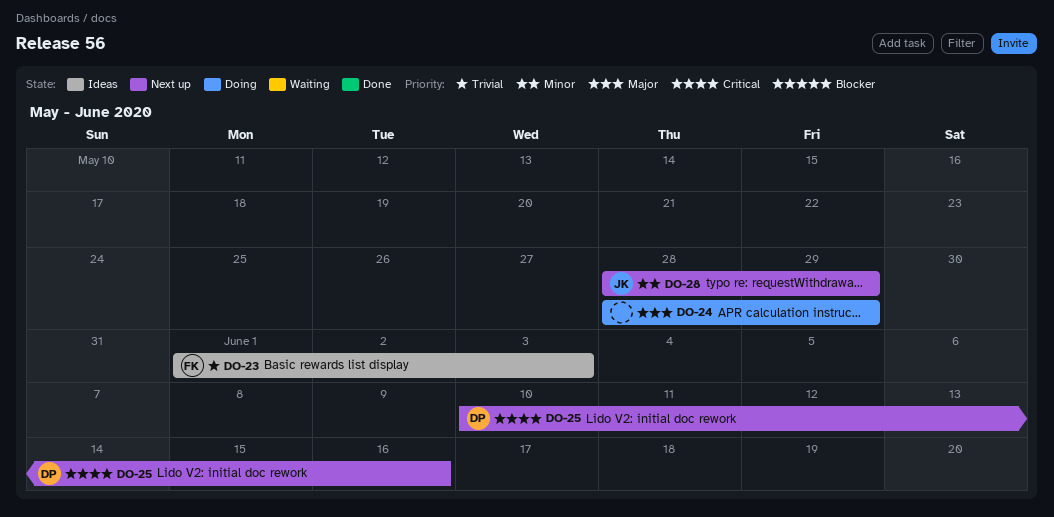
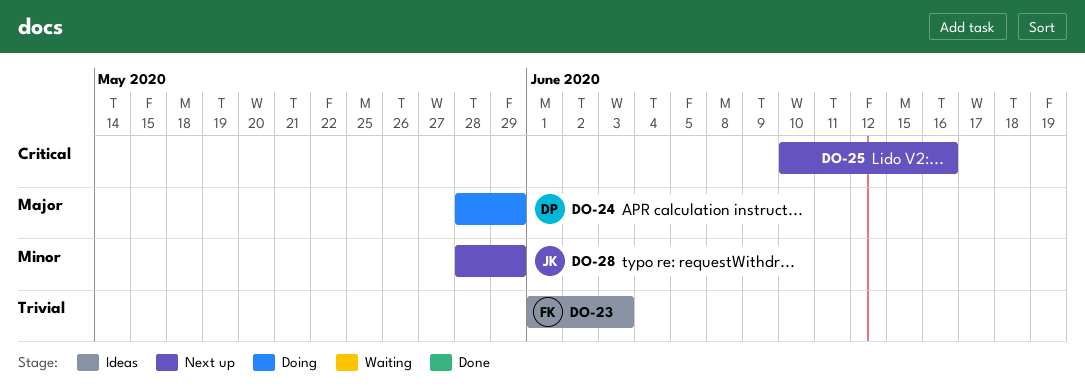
DO-24, owner: none -> DP
DO-25, owner: DP -> none

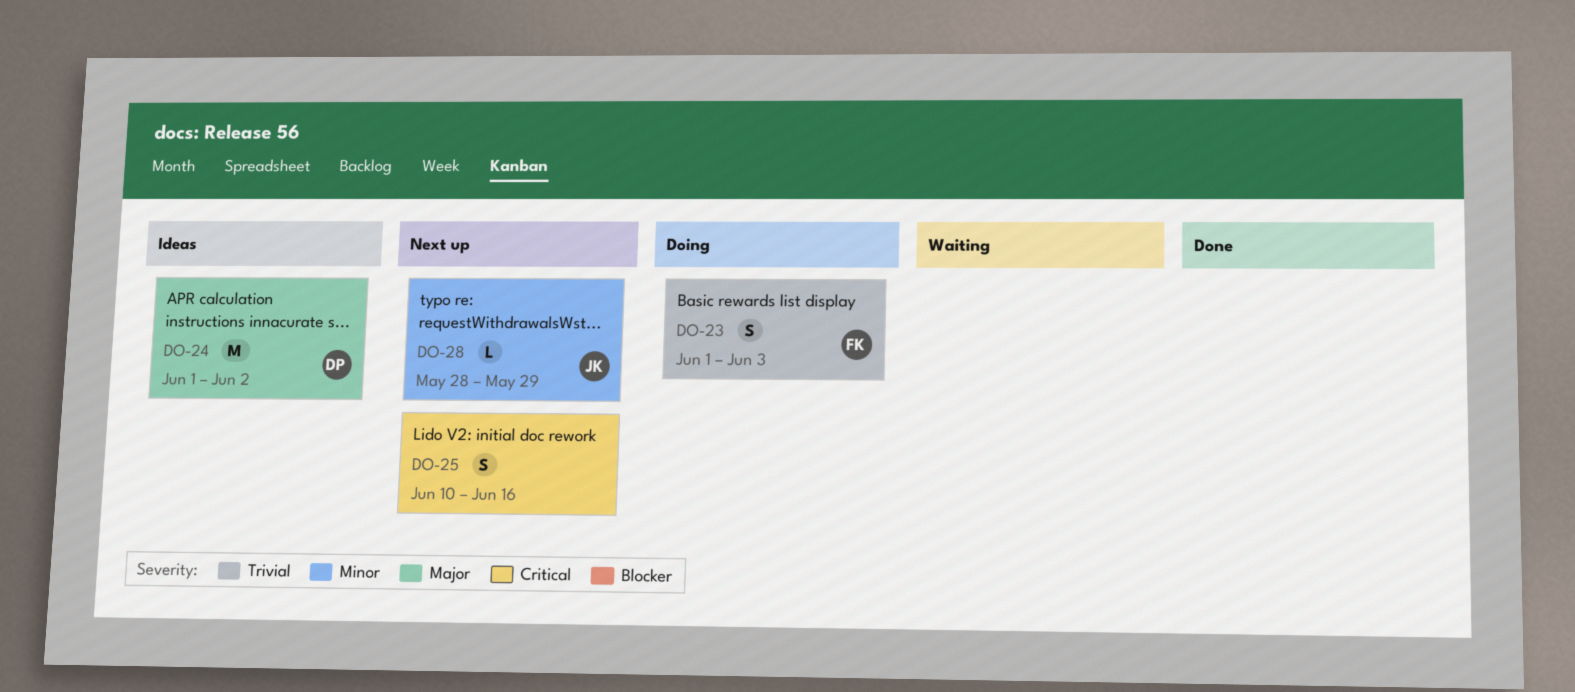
DO-23, status: Ideas -> Doing
DO-24, status: Doing -> Ideas
DO-24, start: May 28 -> Jun 1
DO-24, due: May 29 -> Jun 2

